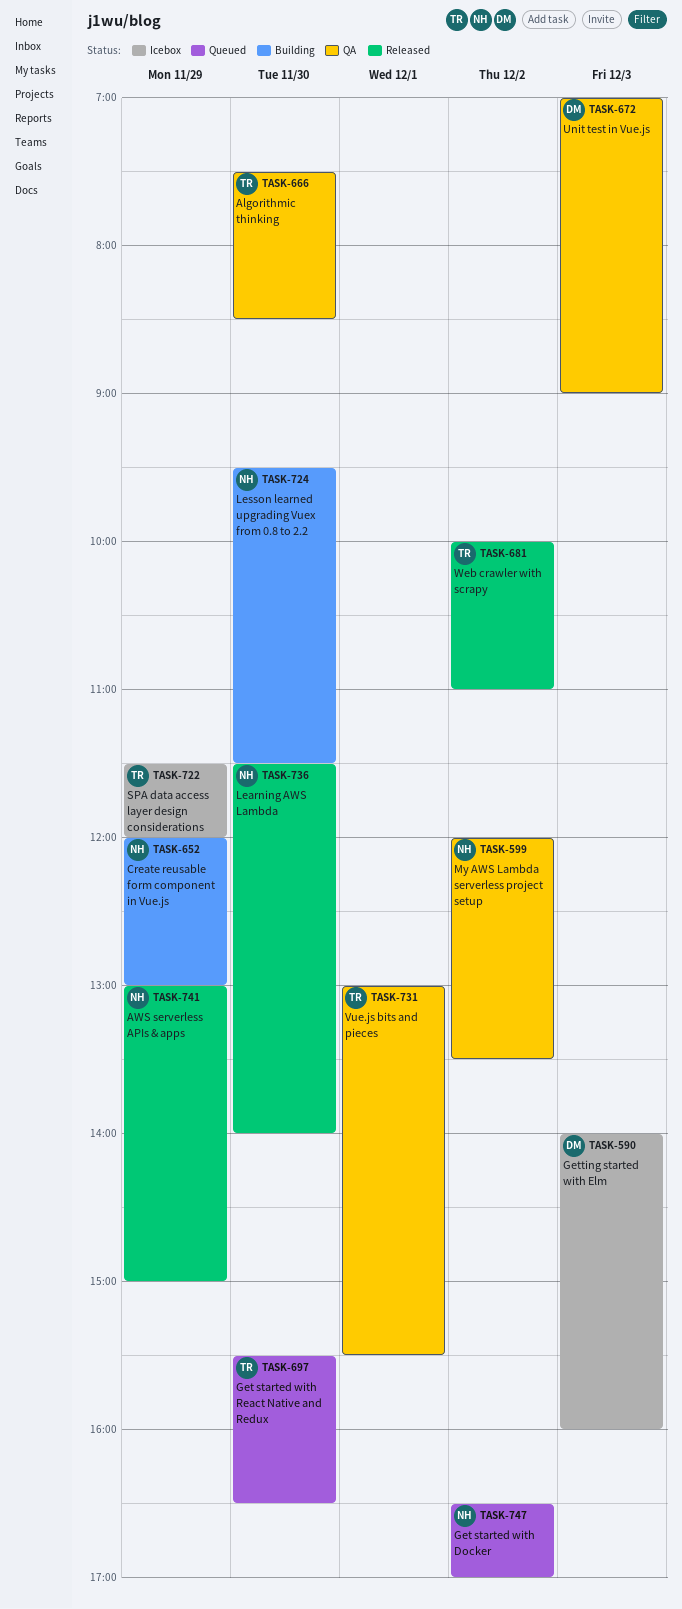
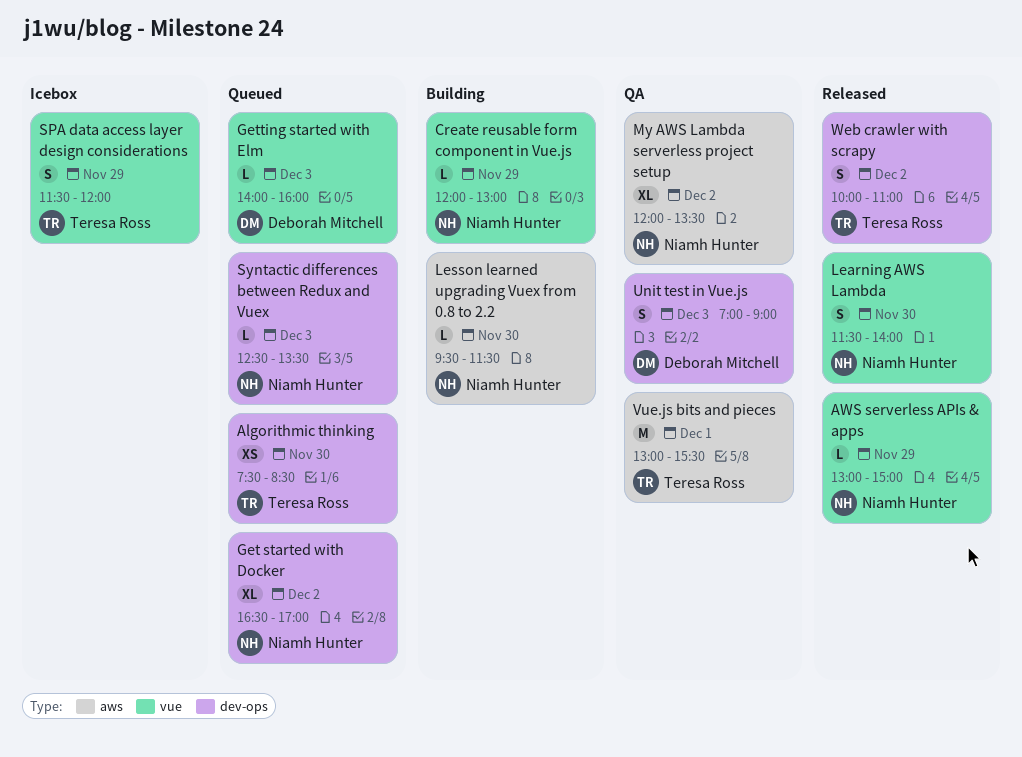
Algorithmic thinking, status: QA -> Queued
Get started with React Native and Redux: present -> none
Getting started with Elm, status: Icebox -> Queued
Syntactic differences between Redux and Vuex: none -> present

